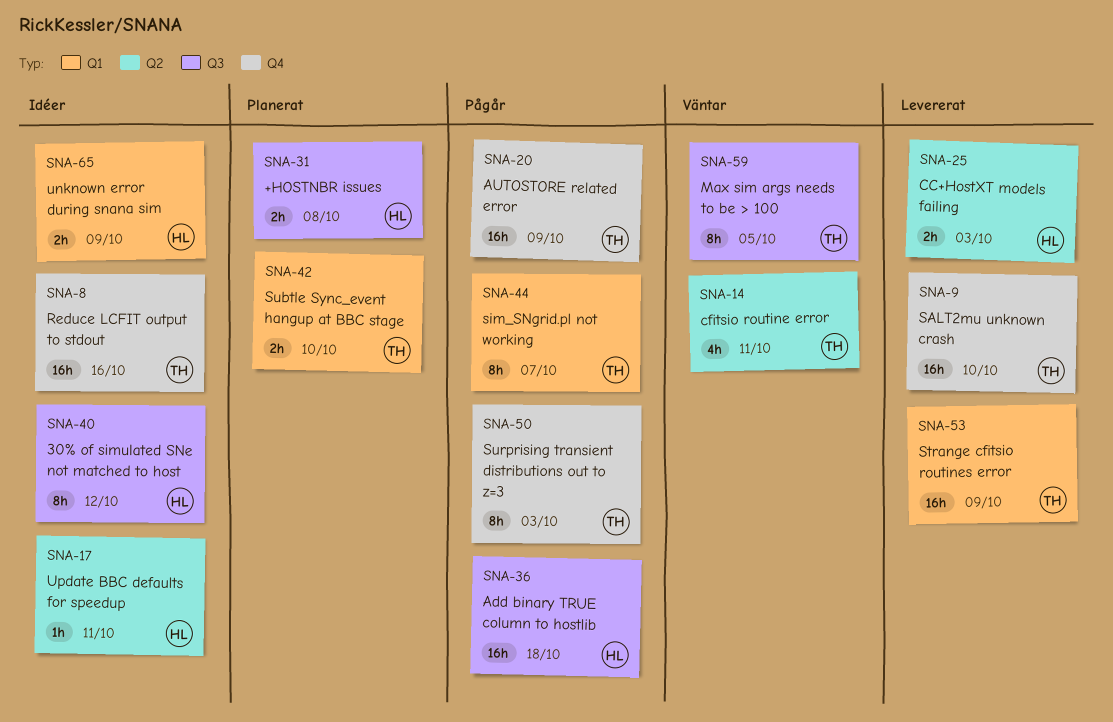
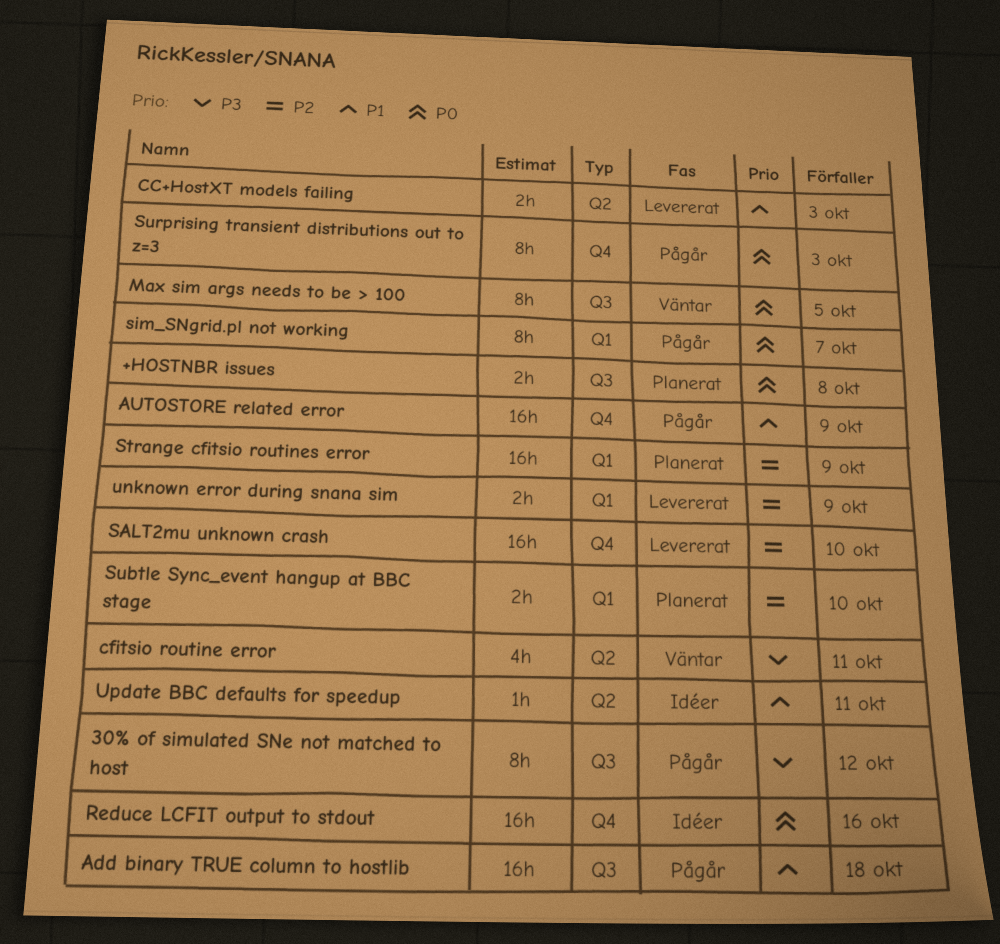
30% of simulated SNe not matched to host, status: Idéer -> Pågår
Strange cfitsio routines error, status: Levererat -> Planerat
unknown error during snana sim, status: Idéer -> Levererat

